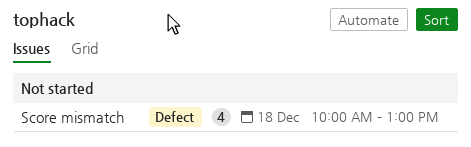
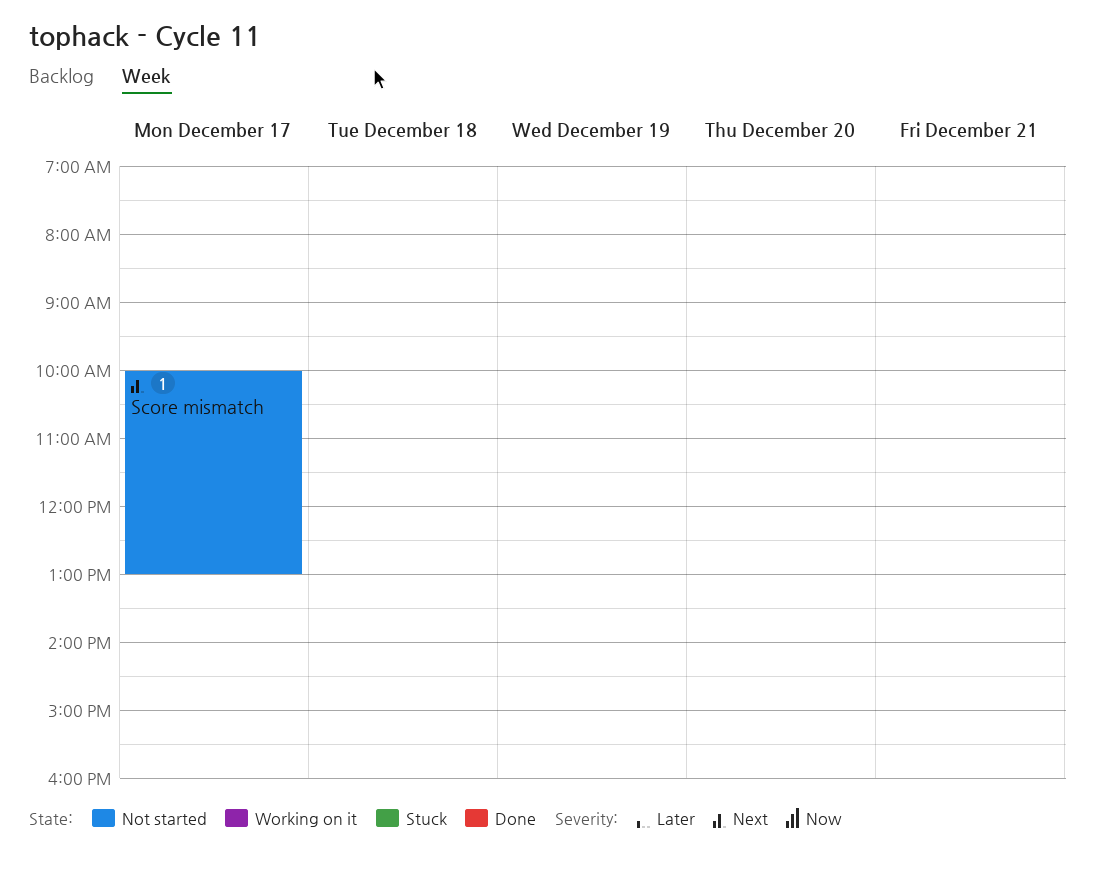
Score mismatch, estimate: 4 -> 1
Score mismatch, day: Dec 18 -> Dec 17

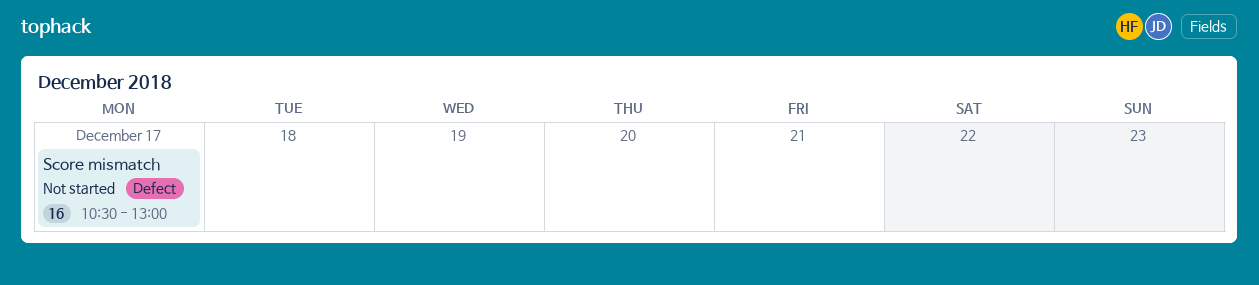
Score mismatch, estimate: 1 -> 16
Score mismatch, begins: 10:00 -> 10:30

